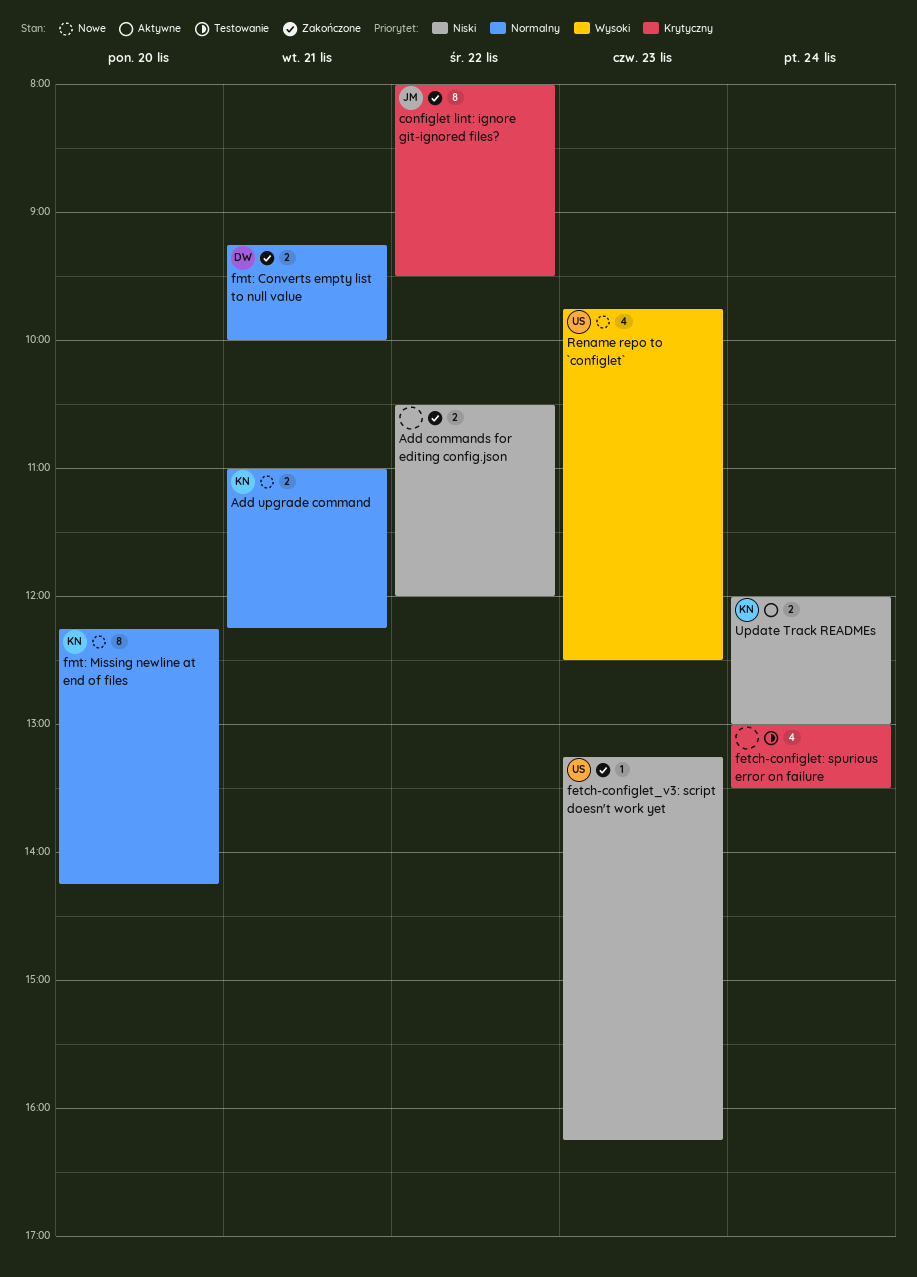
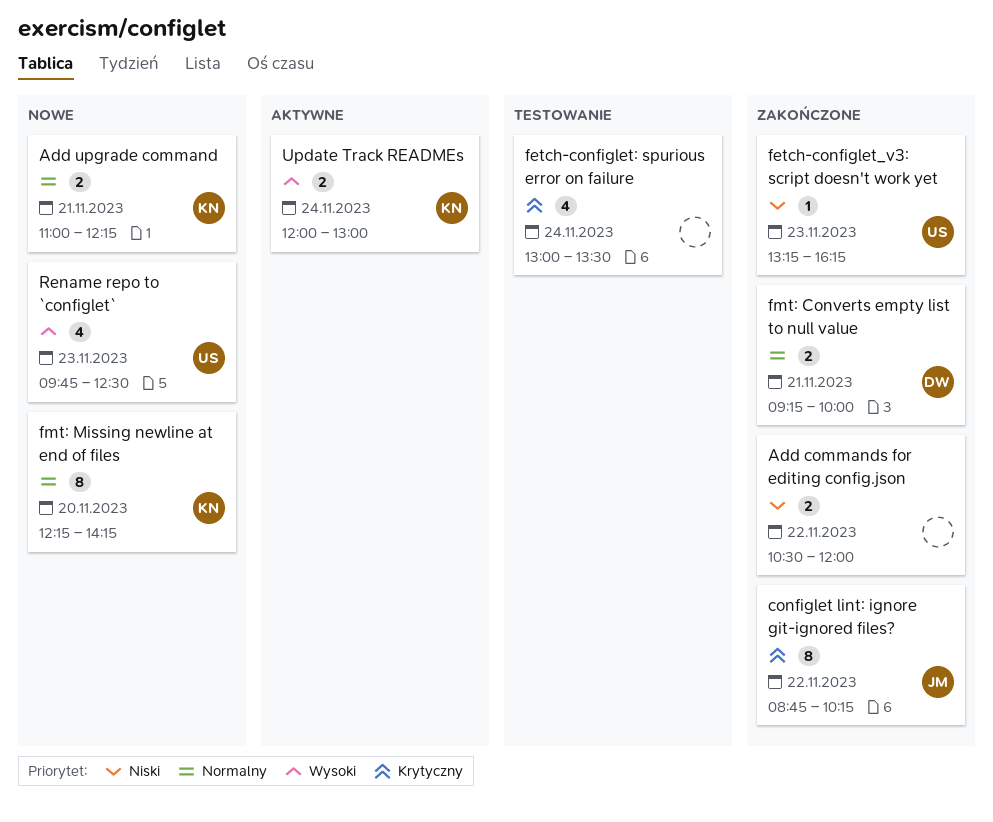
configlet lint: ignore git-ignored files?, begins: 08:00 -> 08:45
configlet lint: ignore git-ignored files?, ends: 09:30 -> 10:15
Update Track READMEs, priority: Niski -> Wysoki

